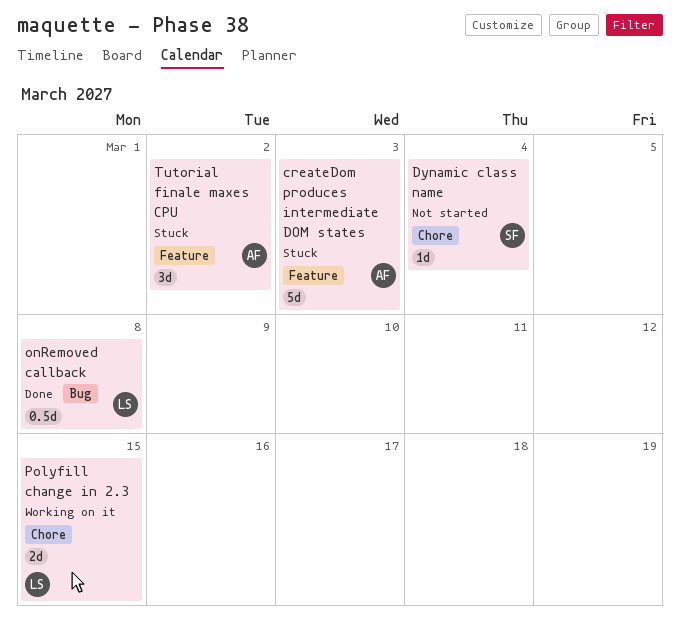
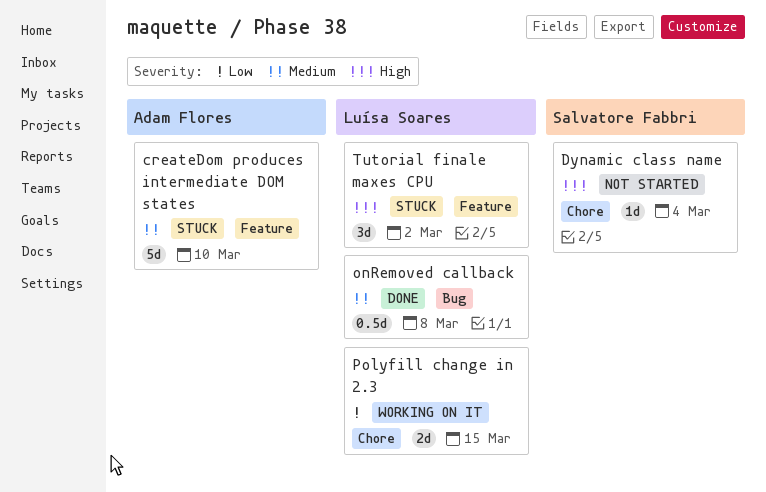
createDom produces intermediate DOM states, due: Mar 3 -> Mar 10
Tutorial finale maxes CPU, owner: Adam Flores -> Luísa Soares

